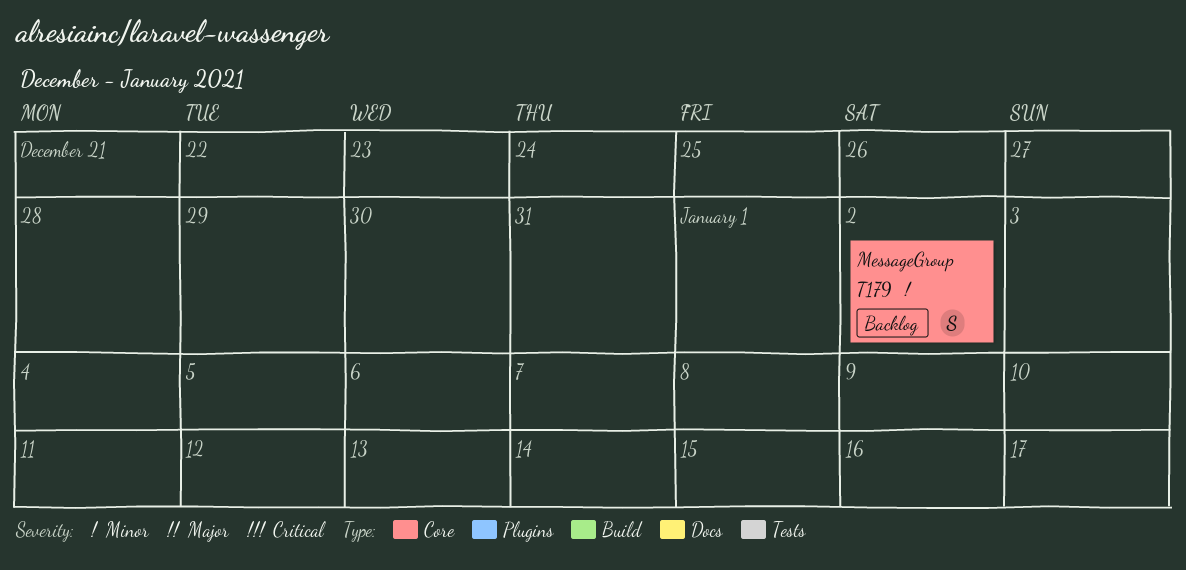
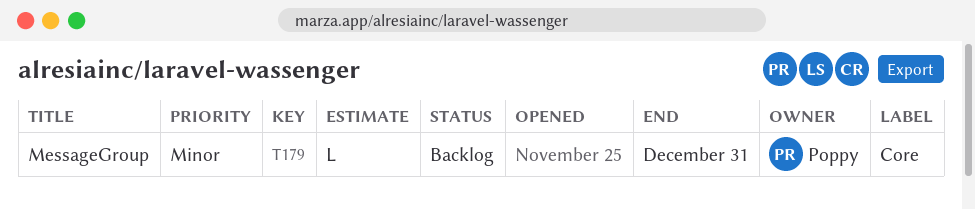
T179, estimate: S -> L
T179, due: Jan 2 -> Dec 31

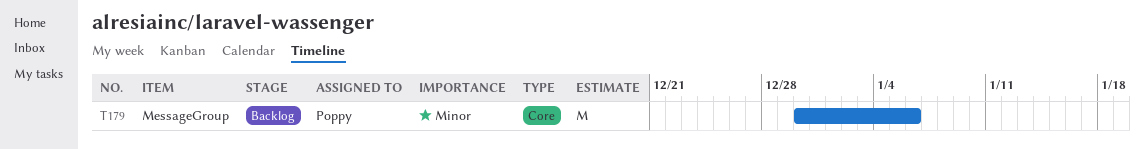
T179, estimate: L -> M
T179, due: Dec 31 -> Jan 6

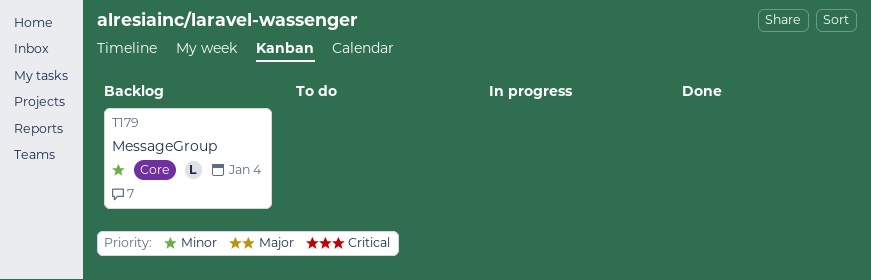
T179, estimate: M -> L
T179, due: Jan 6 -> Jan 4

